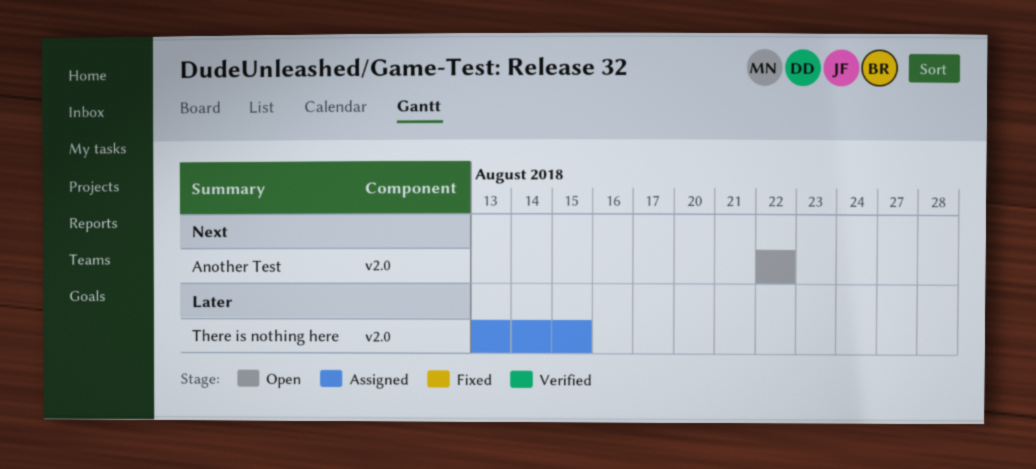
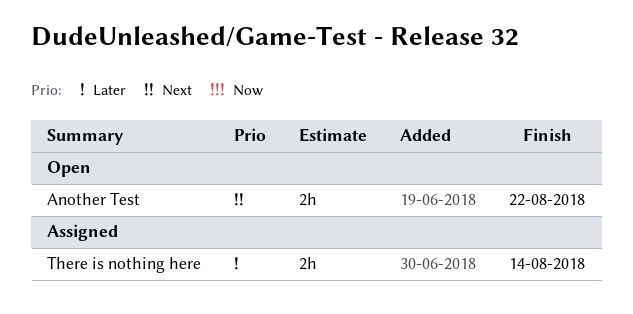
There is nothing here, due: Aug 15 -> Aug 14

